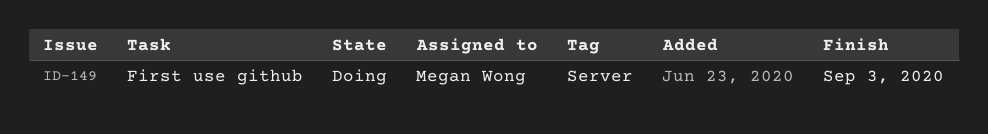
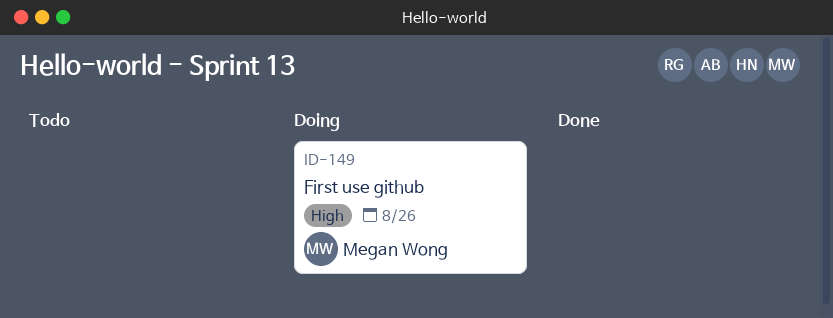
ID-149, due: Sep 3 -> Aug 26

